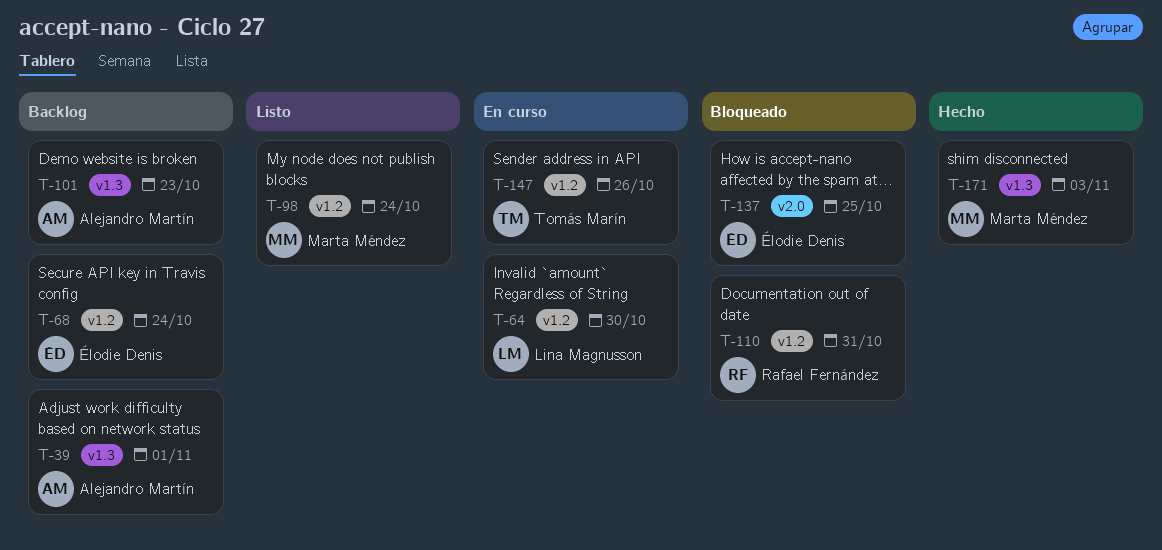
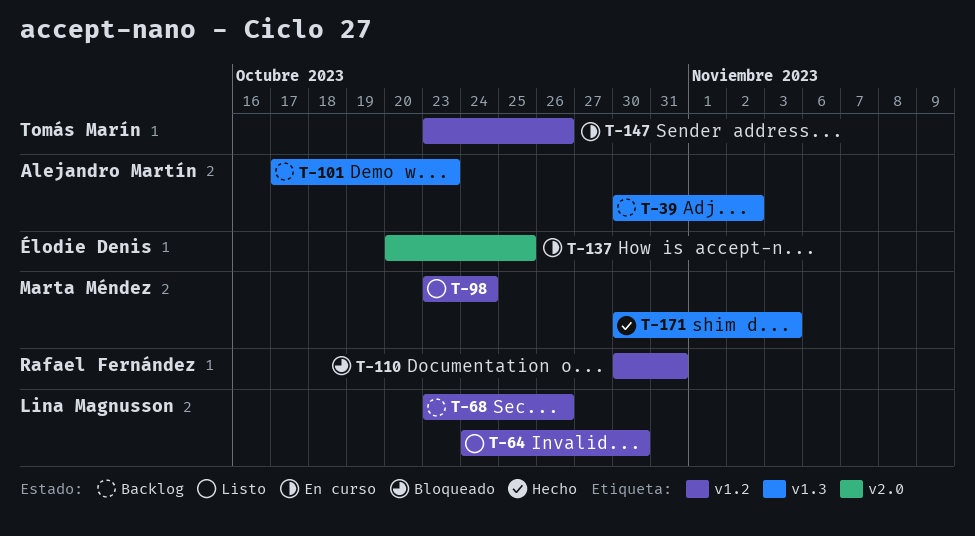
T-39, due: Nov 1 -> Nov 2
T-64, status: En curso -> Listo
T-68, owner: Élodie Denis -> Lina Magnusson
T-68, due: Oct 24 -> Oct 26
T-137, status: Bloqueado -> En curso

